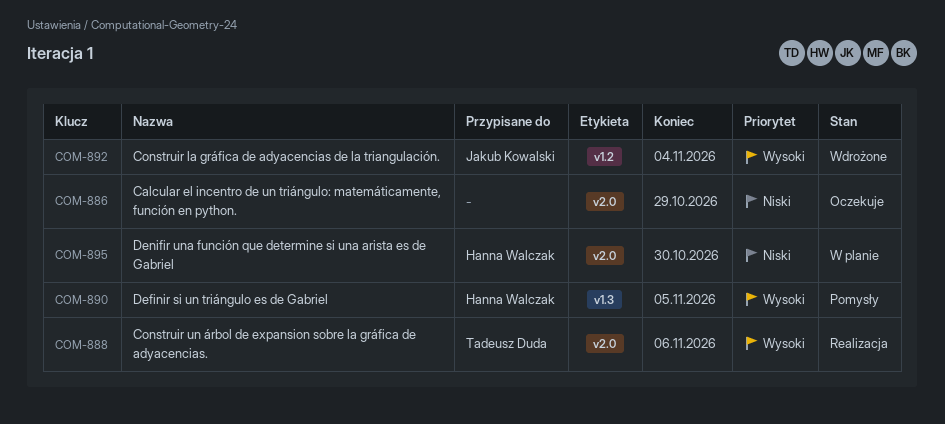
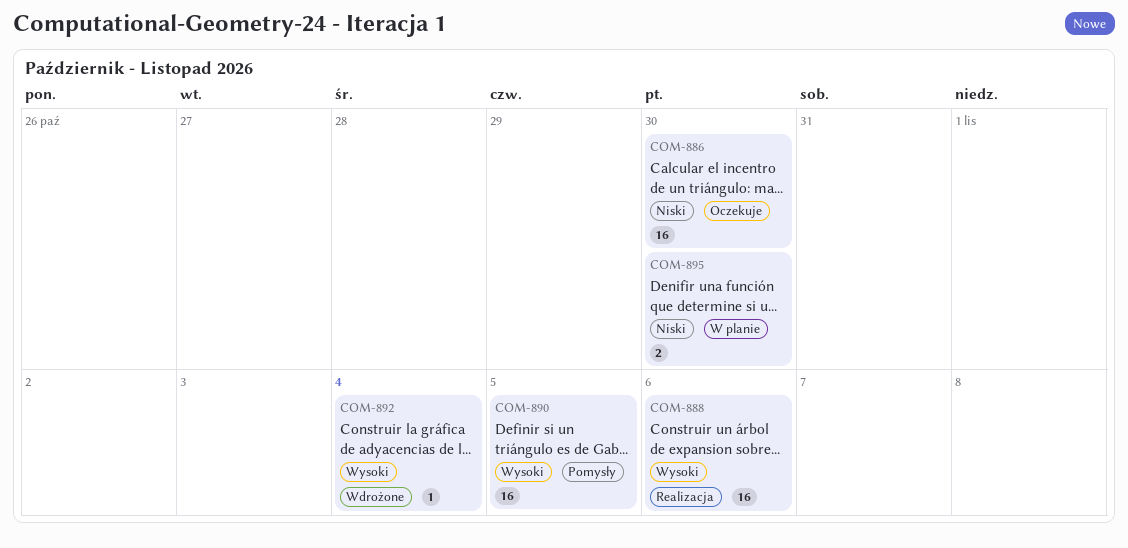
COM-886, due: Oct 29 -> Oct 30

